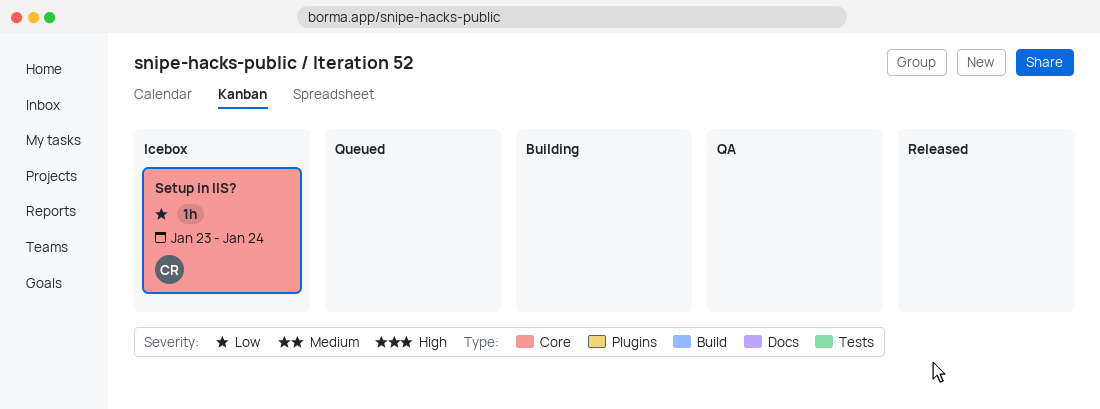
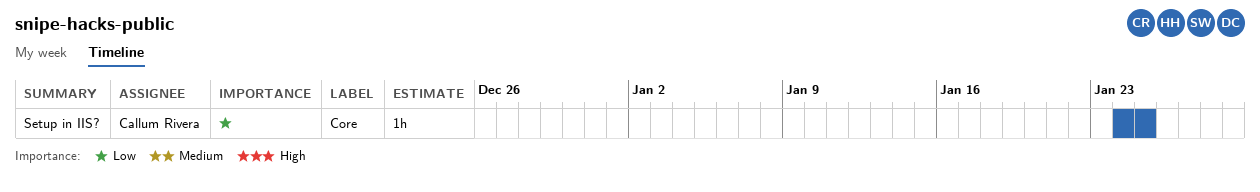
Setup in IIS?, start: Jan 23 -> Jan 24
Setup in IIS?, due: Jan 24 -> Jan 25

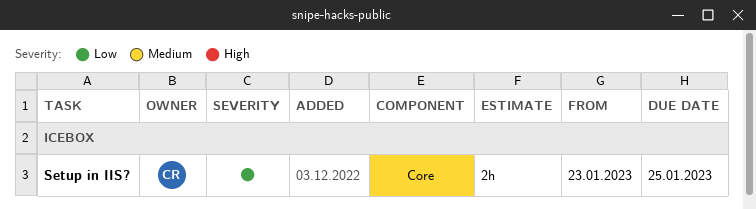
Setup in IIS?, estimate: 1h -> 2h
Setup in IIS?, start: Jan 24 -> Jan 23

